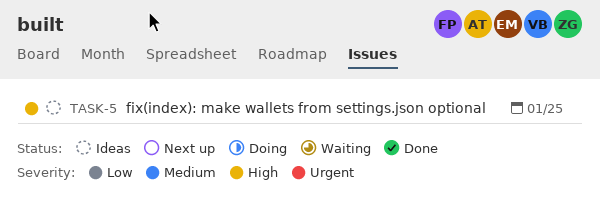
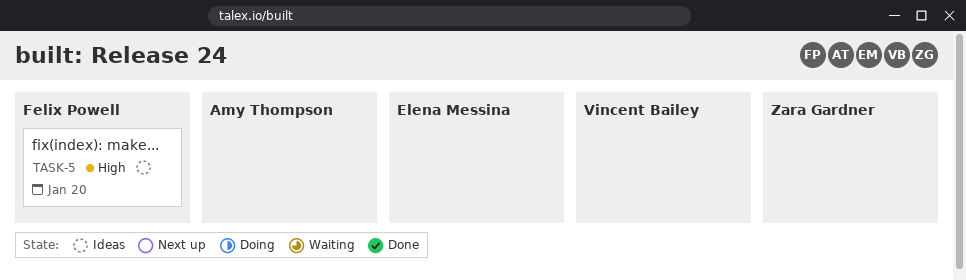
TASK-5, due: Jan 25 -> Jan 20

